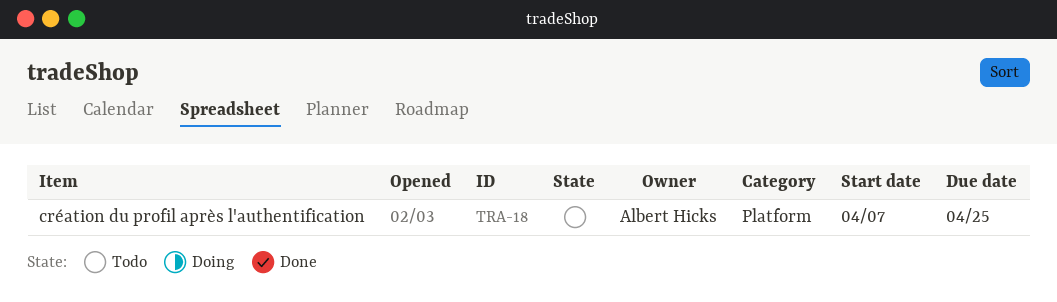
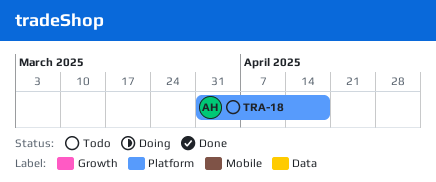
TRA-18, start: Apr 7 -> Mar 31
TRA-18, due: Apr 25 -> Apr 18

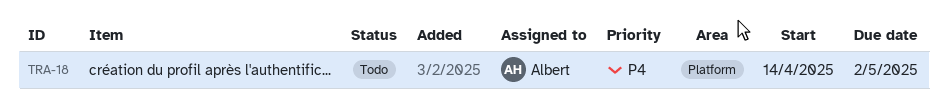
TRA-18, start: Mar 31 -> Apr 14
TRA-18, due: Apr 18 -> May 2

